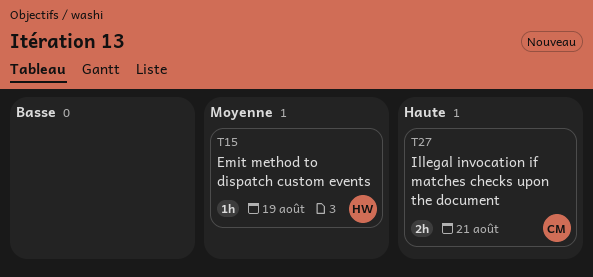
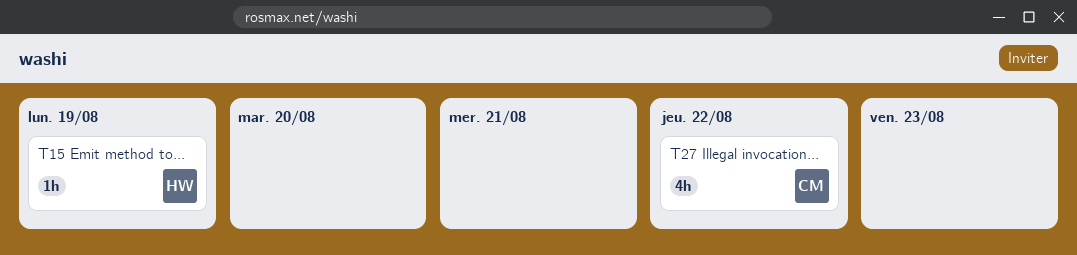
T27, estimate: 2h -> 4h
T27, due: Aug 21 -> Aug 22

